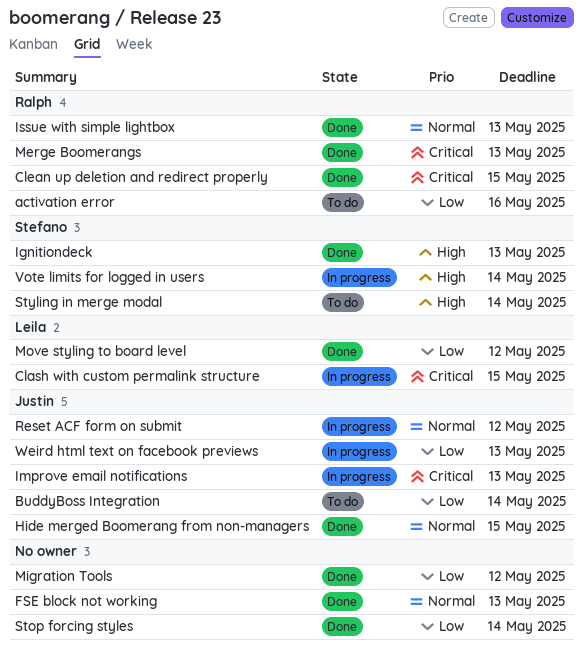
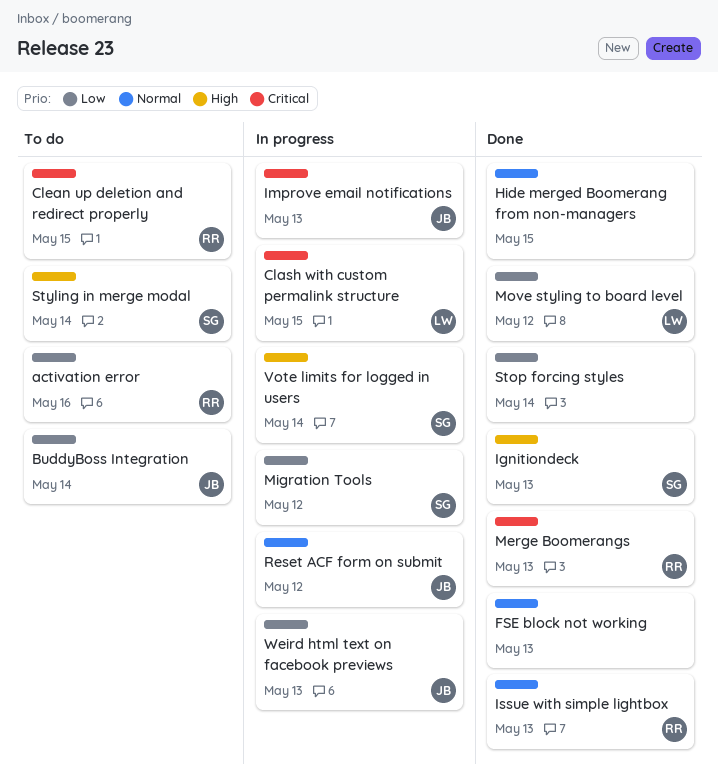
Clean up deletion and redirect properly, status: Done -> To do
Hide merged Boomerang from non-managers, owner: Justin -> none
Migration Tools, status: Done -> In progress
Migration Tools, owner: none -> Stefano

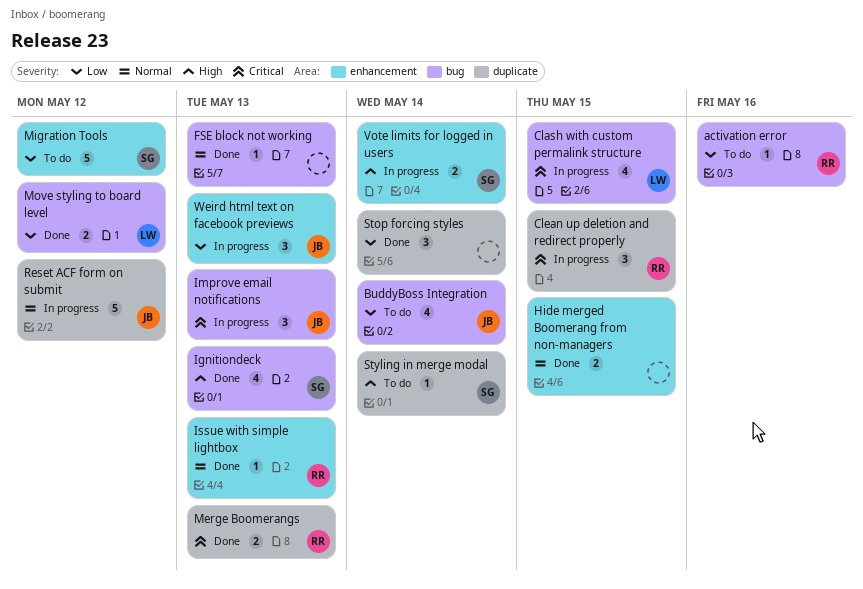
Clean up deletion and redirect properly, status: To do -> In progress
Migration Tools, status: In progress -> To do

